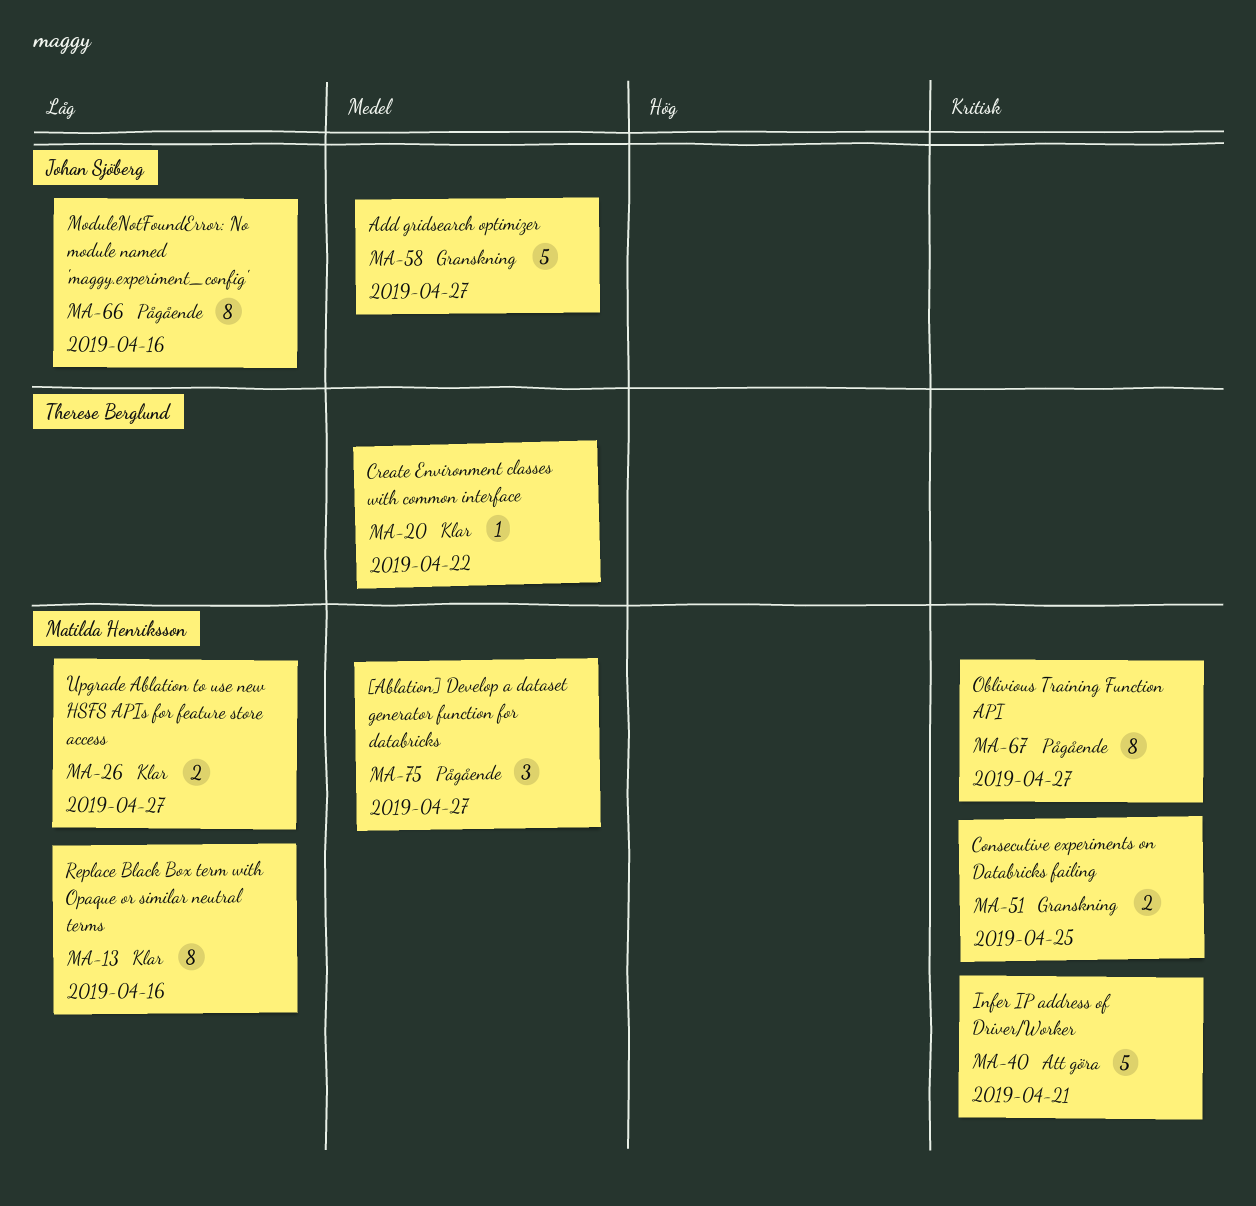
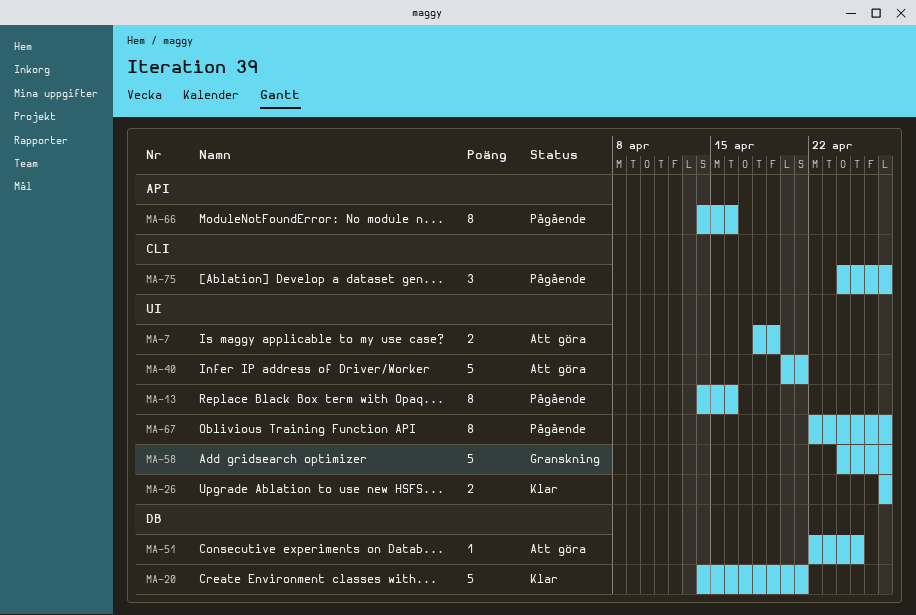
MA-7: none -> present
MA-13, status: Klar -> Pågående
MA-20, estimate: 1 -> 5
MA-20, due: Apr 22 -> Apr 21
MA-51, status: Granskning -> Att göra
MA-51, estimate: 2 -> 1

